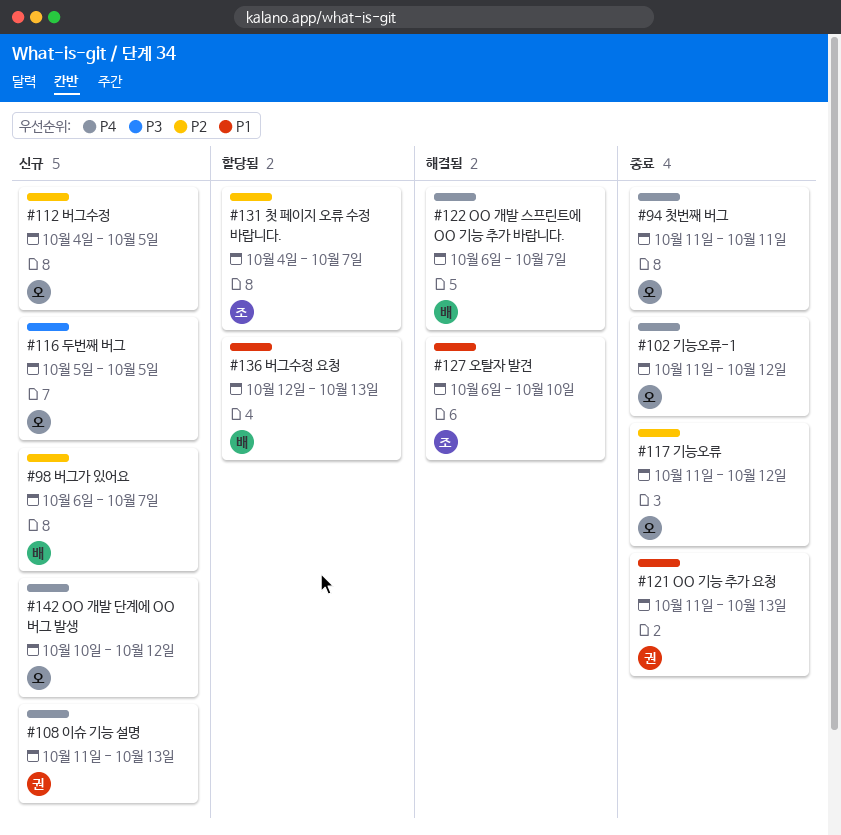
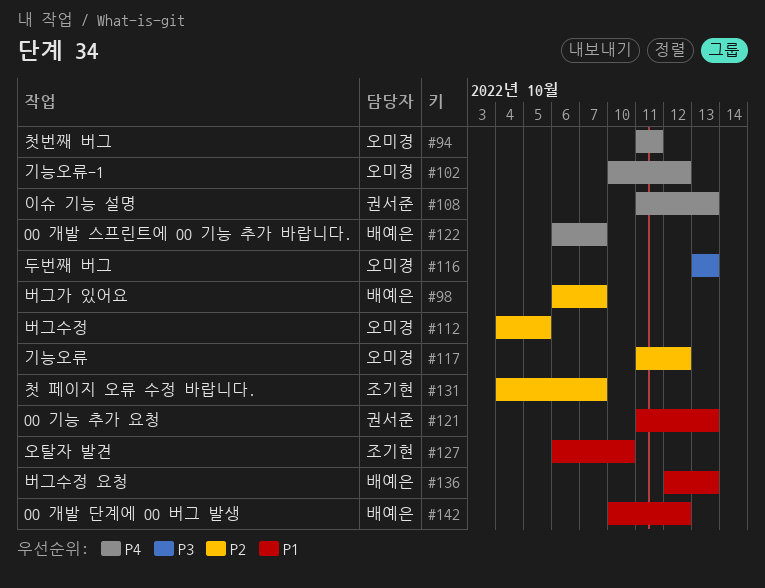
#102, start: Oct 11 -> Oct 10
#116, start: Oct 5 -> Oct 13
#116, due: Oct 5 -> Oct 13
#142, owner: 오미경 -> 배예은
#142, priority: P4 -> P1

